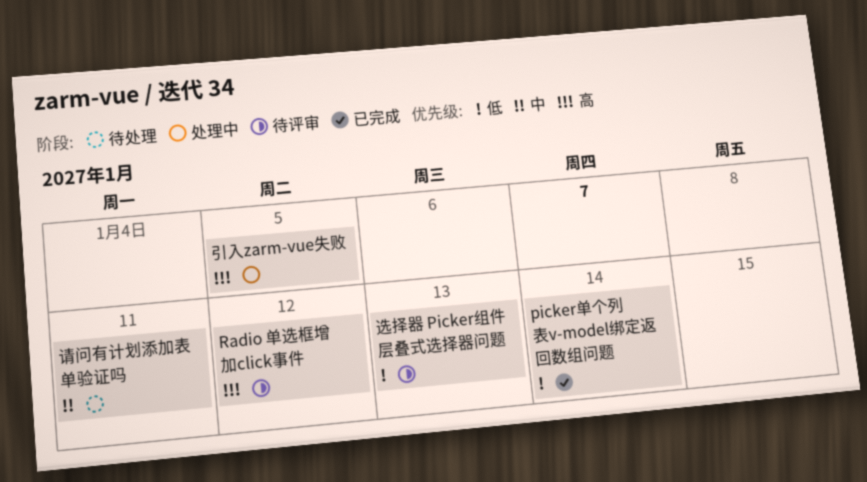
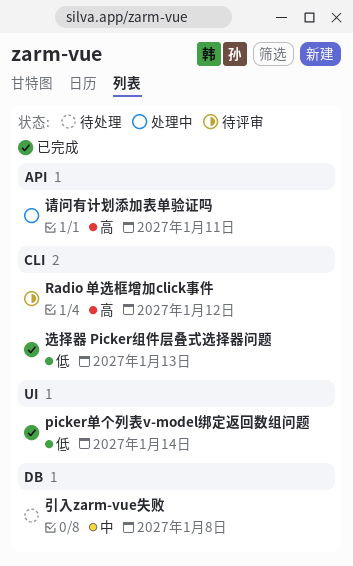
引入zarm-vue失败, status: 处理中 -> 待处理
引入zarm-vue失败, priority: 高 -> 中
引入zarm-vue失败, due: Jan 5 -> Jan 8
请问有计划添加表单验证吗, status: 待处理 -> 处理中
请问有计划添加表单验证吗, priority: 中 -> 高
选择器 Picker组件层叠式选择器问题, status: 待评审 -> 已完成

